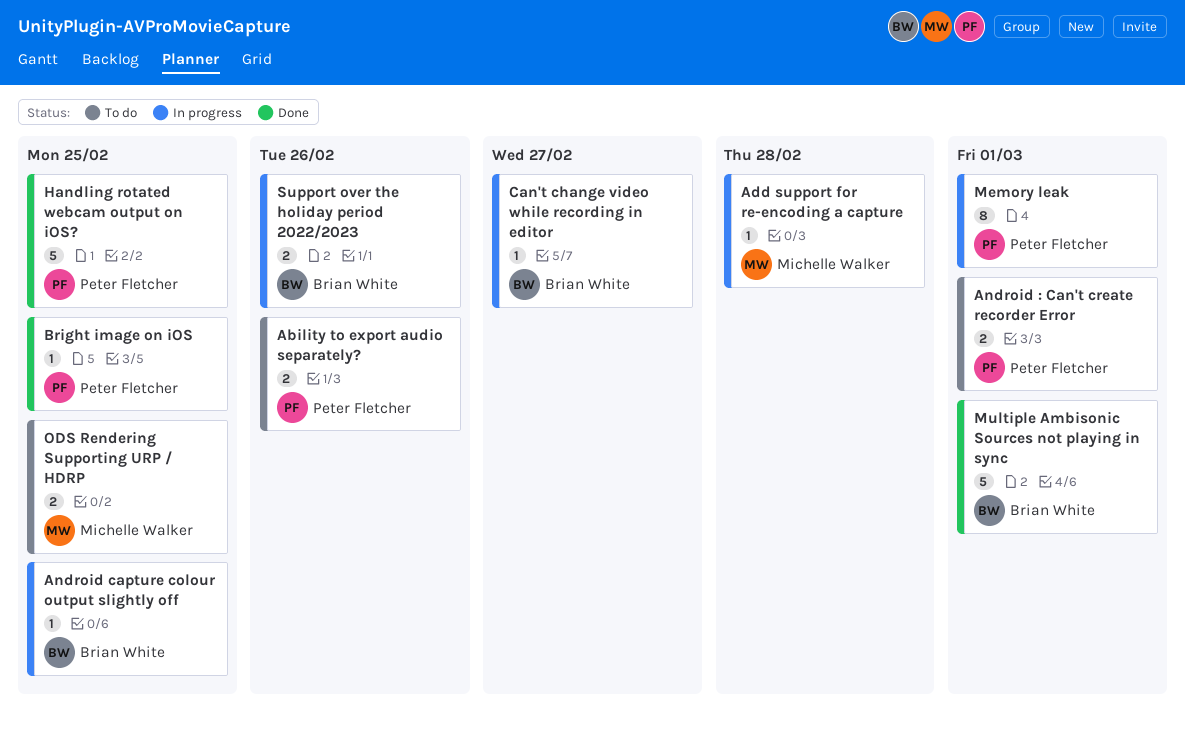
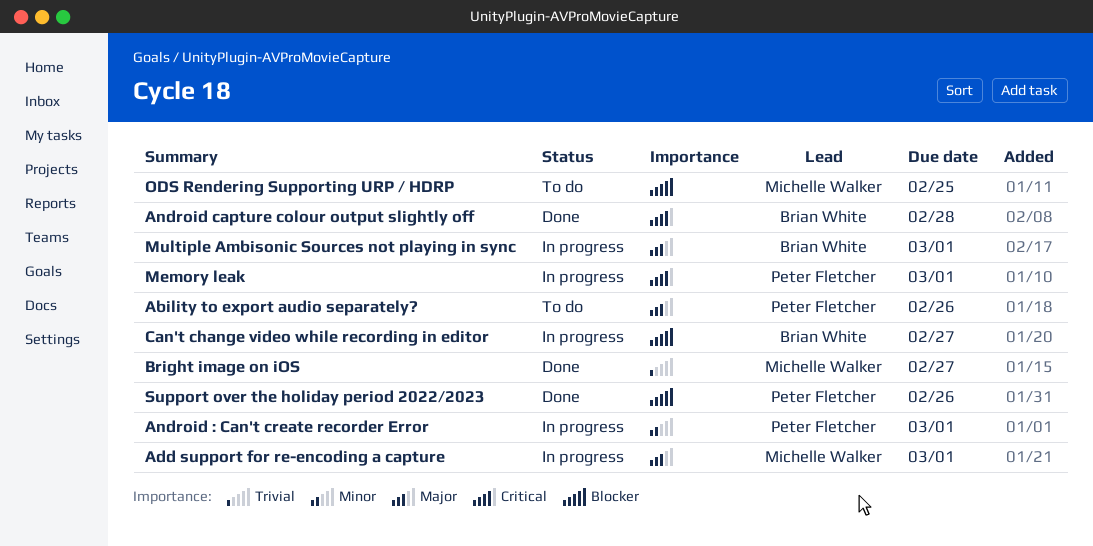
Add support for re-encoding a capture, due: Feb 28 -> Mar 1
Android : Can't create recorder Error, status: To do -> In progress
Android capture colour output slightly off, status: In progress -> Done
Android capture colour output slightly off, due: Feb 25 -> Feb 28
Bright image on iOS, owner: Peter Fletcher -> Michelle Walker
Bright image on iOS, due: Feb 25 -> Feb 27
Handling rotated webcam output on iOS?: present -> none
Multiple Ambisonic Sources not playing in sync, status: Done -> In progress
Support over the holiday period 2022/2023, status: In progress -> Done
Support over the holiday period 2022/2023, owner: Brian White -> Peter Fletcher

